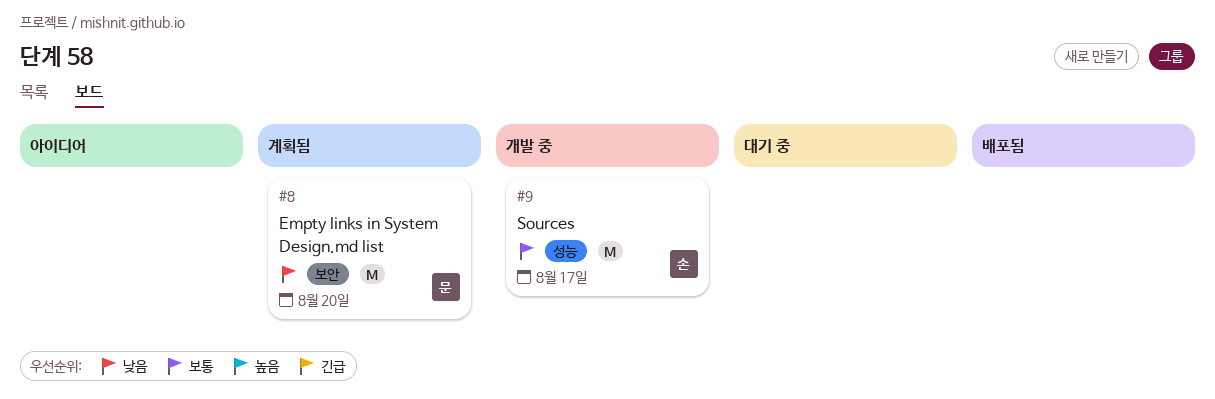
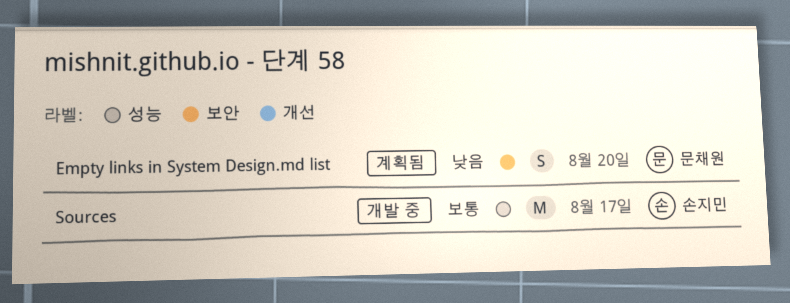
Empty links in System Design.md list, estimate: M -> S

